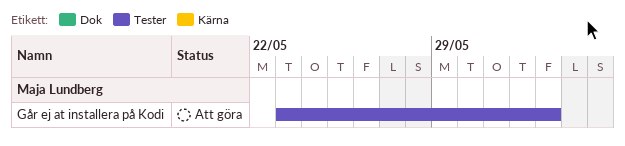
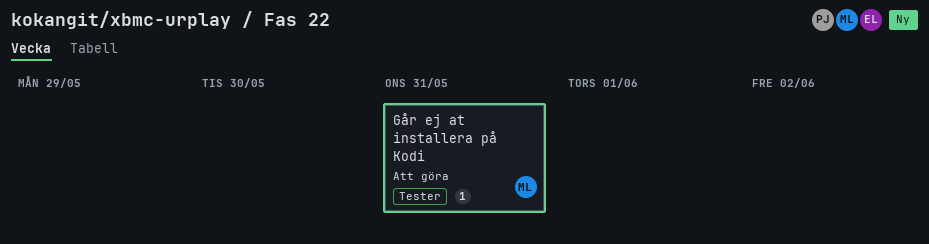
Går ej at installera på Kodi, due: Jun 2 -> May 31

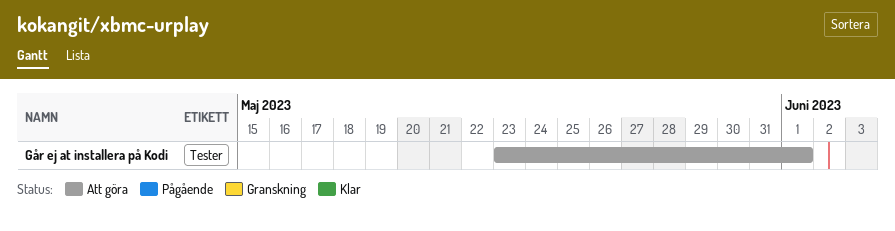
Går ej at installera på Kodi, due: May 31 -> Jun 1

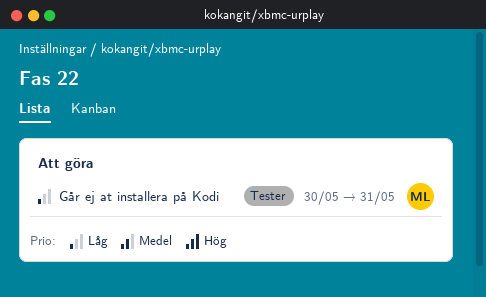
Går ej at installera på Kodi, start: May 23 -> May 30
Går ej at installera på Kodi, due: Jun 1 -> May 31

